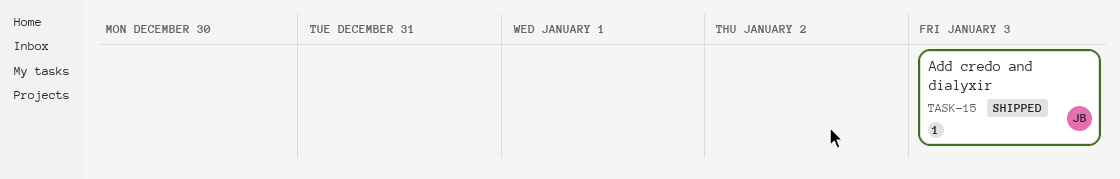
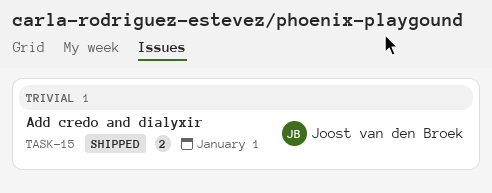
TASK-15, estimate: 1 -> 2
TASK-15, due: Jan 3 -> Jan 1

